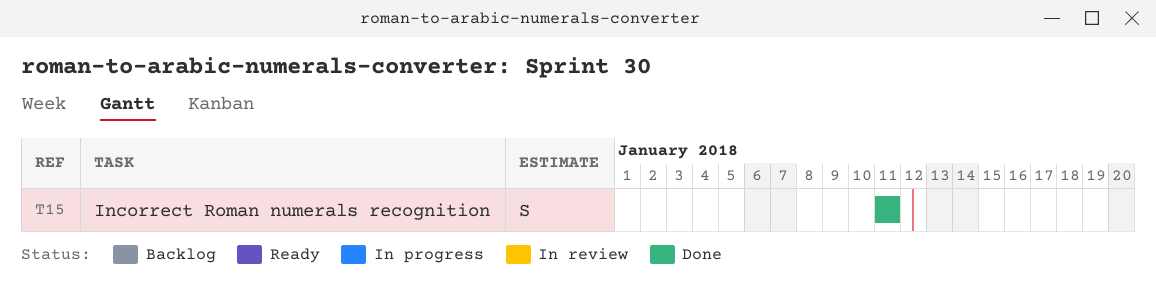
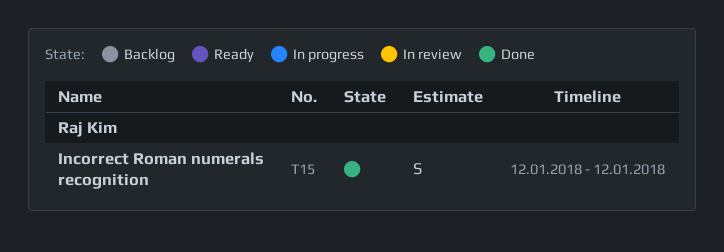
T15, start: Jan 11 -> Jan 12
T15, due: Jan 11 -> Jan 12

